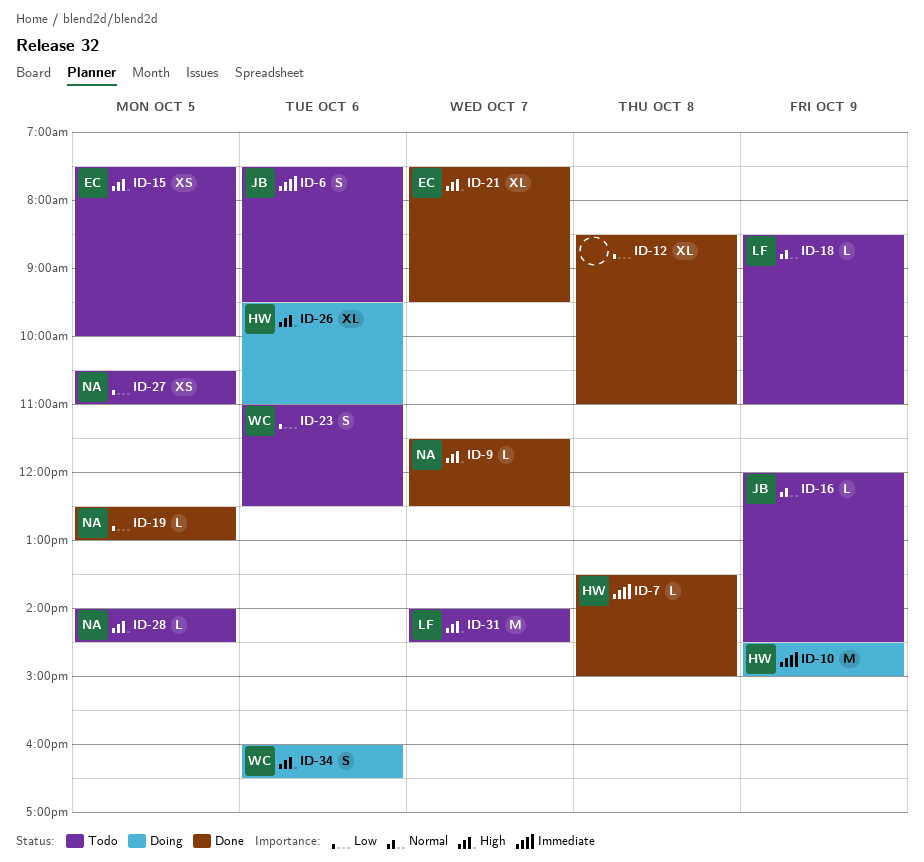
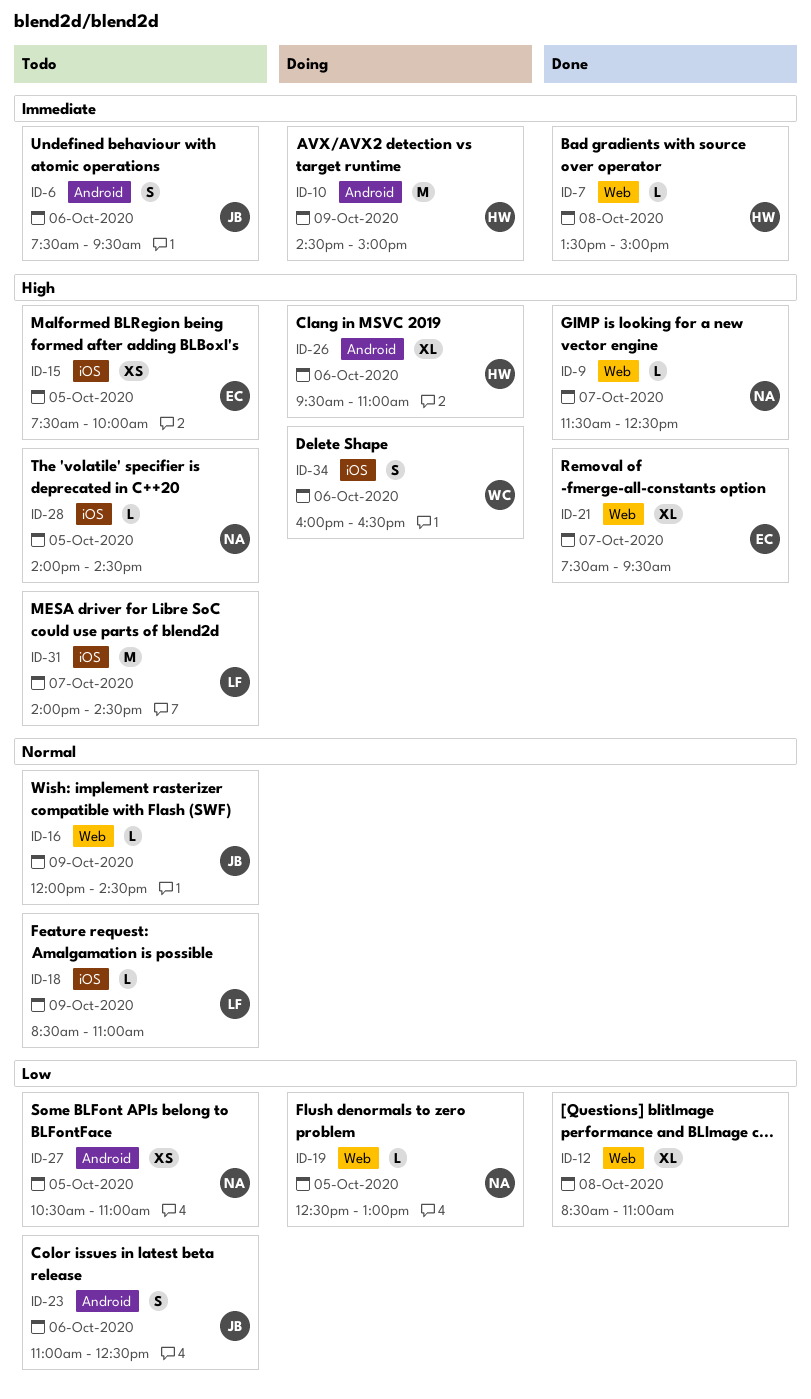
ID-19, status: Done -> Doing
ID-23, owner: WC -> JB

